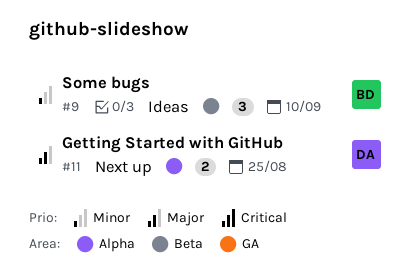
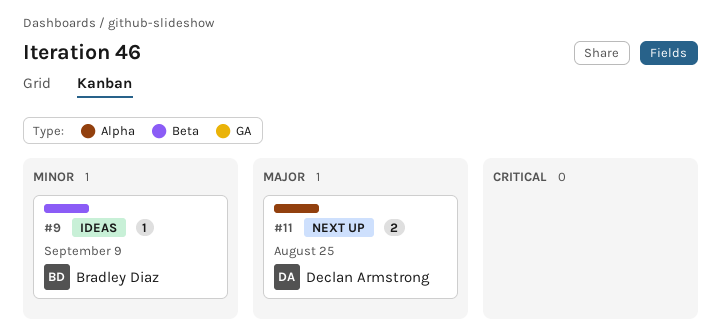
#9, estimate: 3 -> 1
#9, due: Sep 10 -> Sep 9

